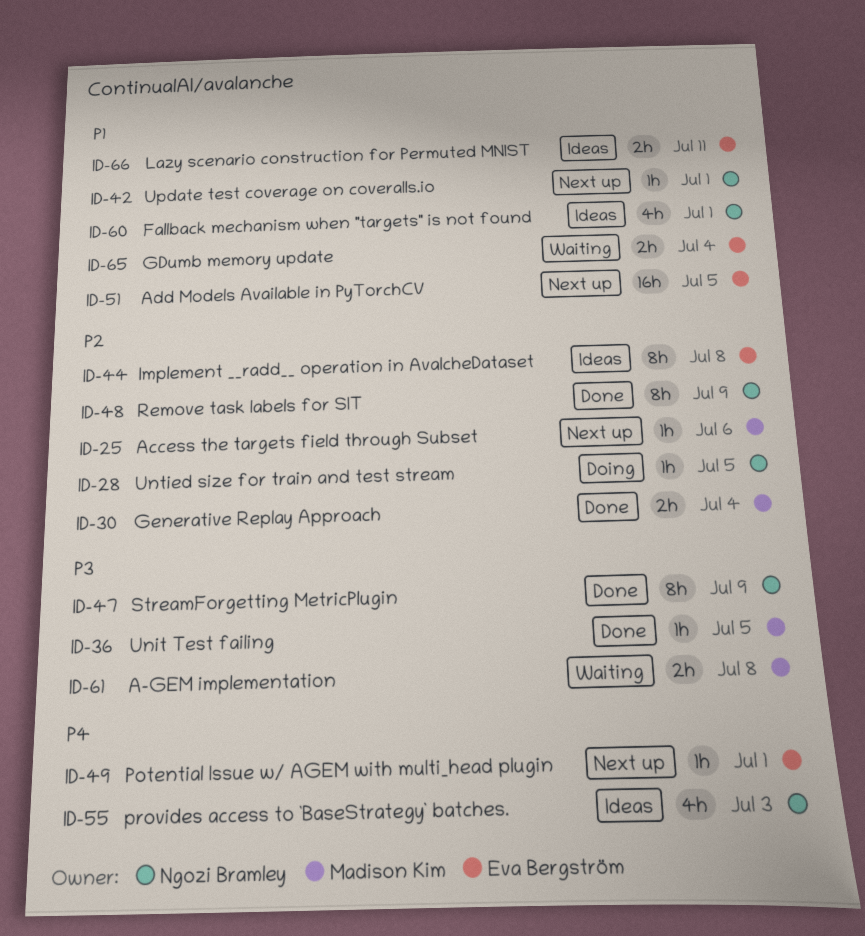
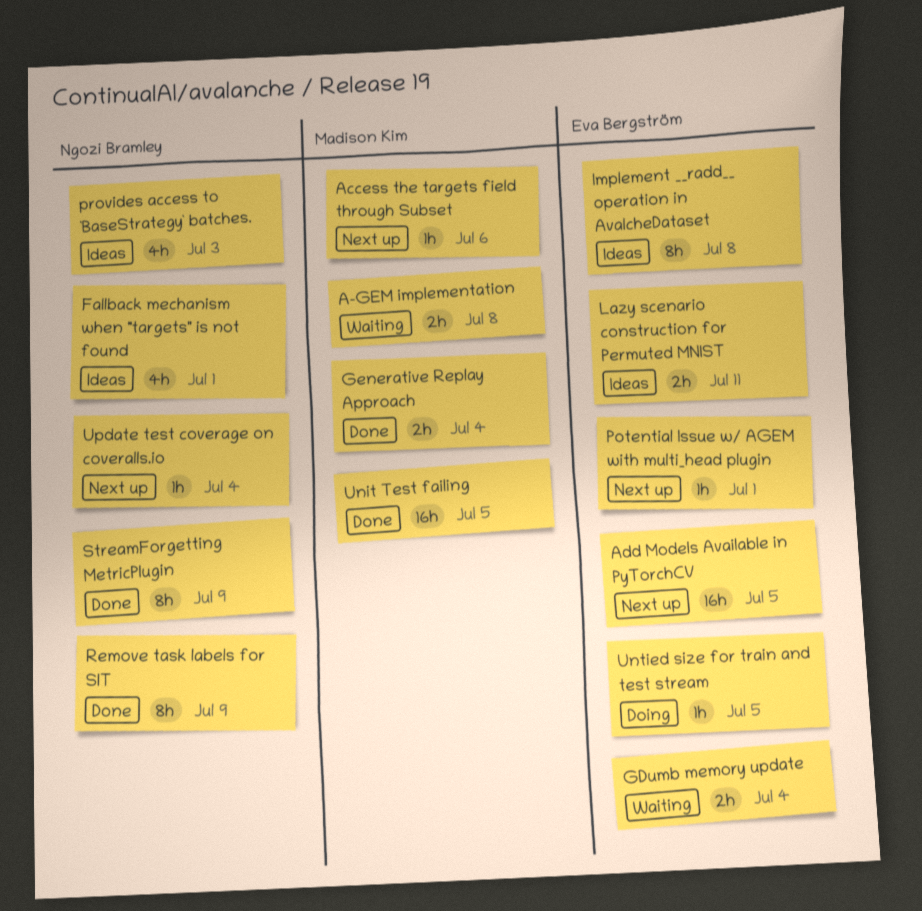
Unit Test failing, estimate: 1h -> 16h
Untied size for train and test stream, owner: Ngozi Bramley -> Eva Bergström
Update test coverage on coveralls.io, due: Jul 1 -> Jul 4

